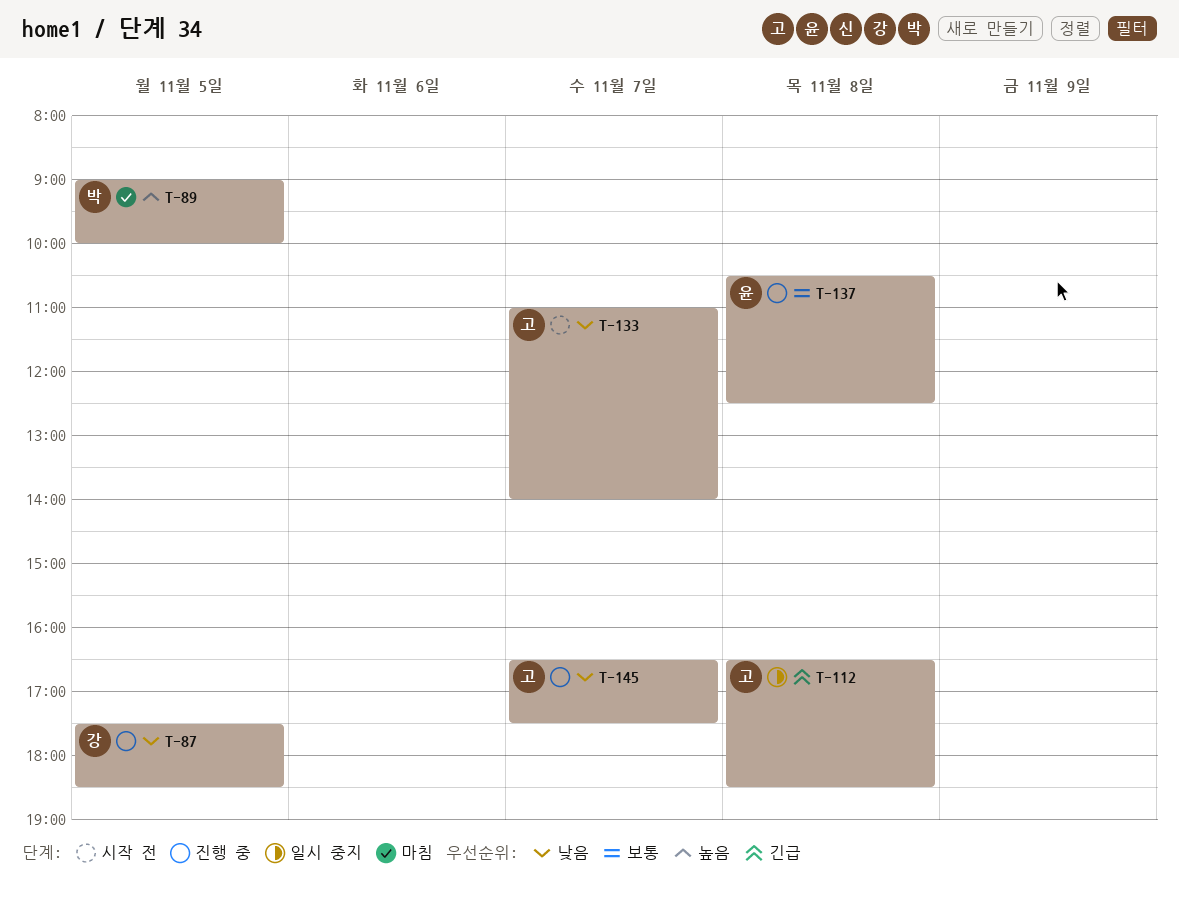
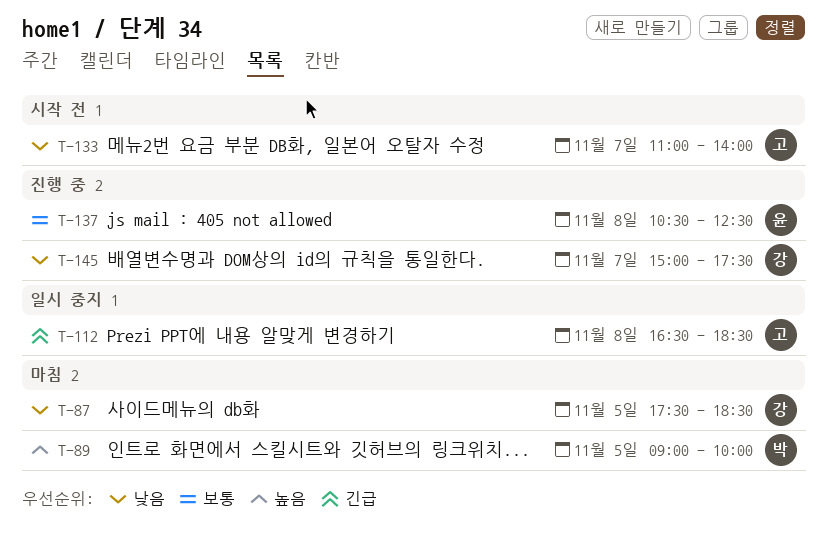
T-87, status: 진행 중 -> 마침
T-145, owner: 고 -> 강
T-145, begins: 16:30 -> 15:00

